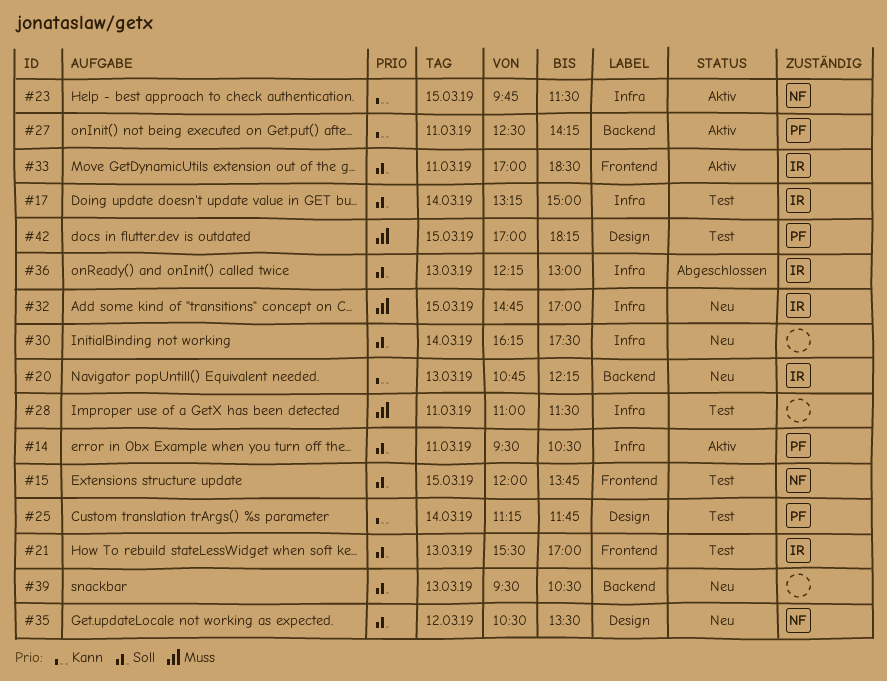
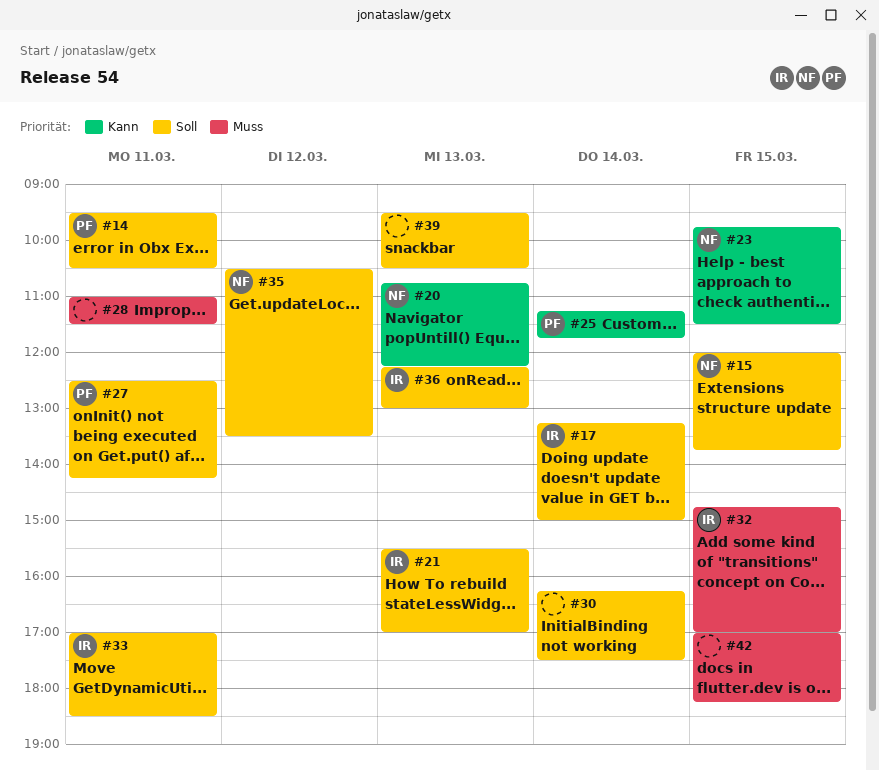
#20, owner: IR -> NF
#27, priority: Kann -> Soll
#42, owner: PF -> none

